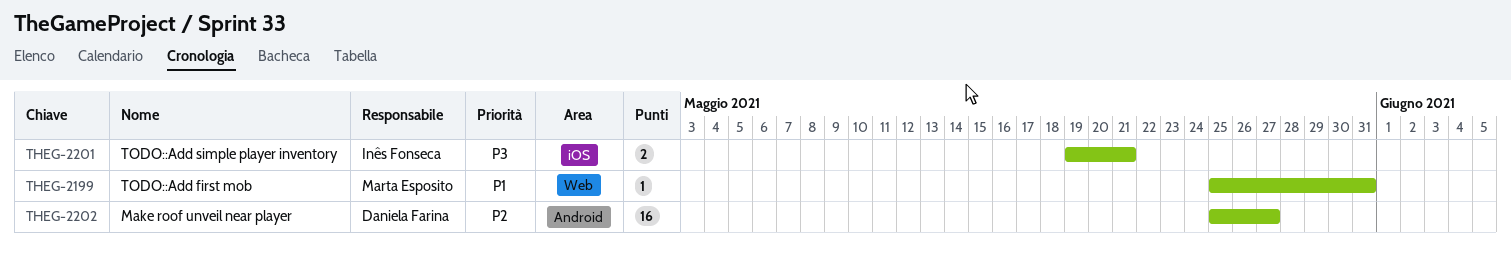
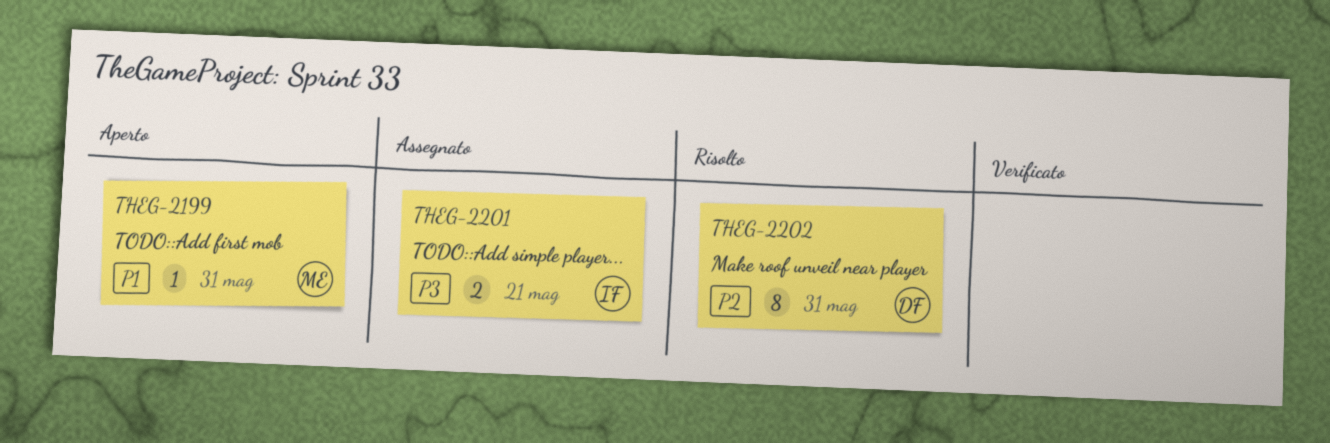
THEG-2202, estimate: 16 -> 8
THEG-2202, due: May 27 -> May 31

